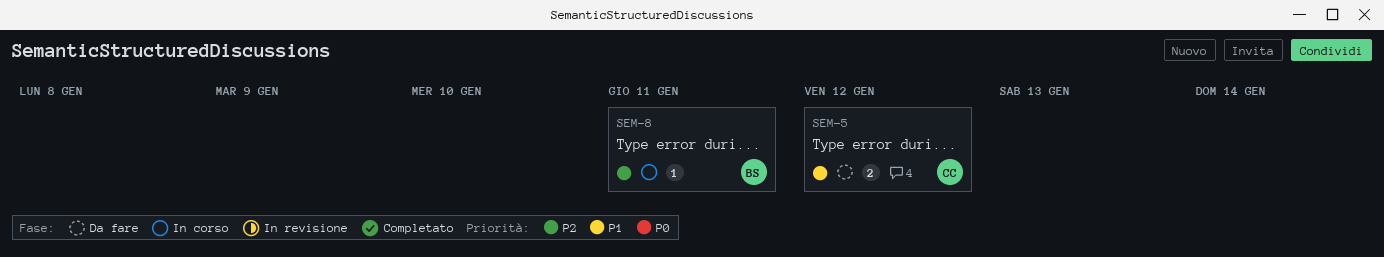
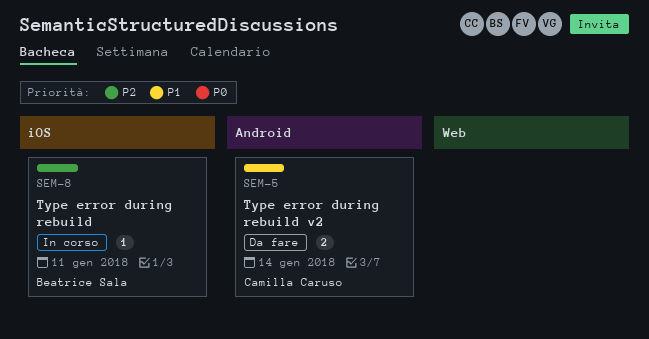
SEM-5, due: Jan 12 -> Jan 14

